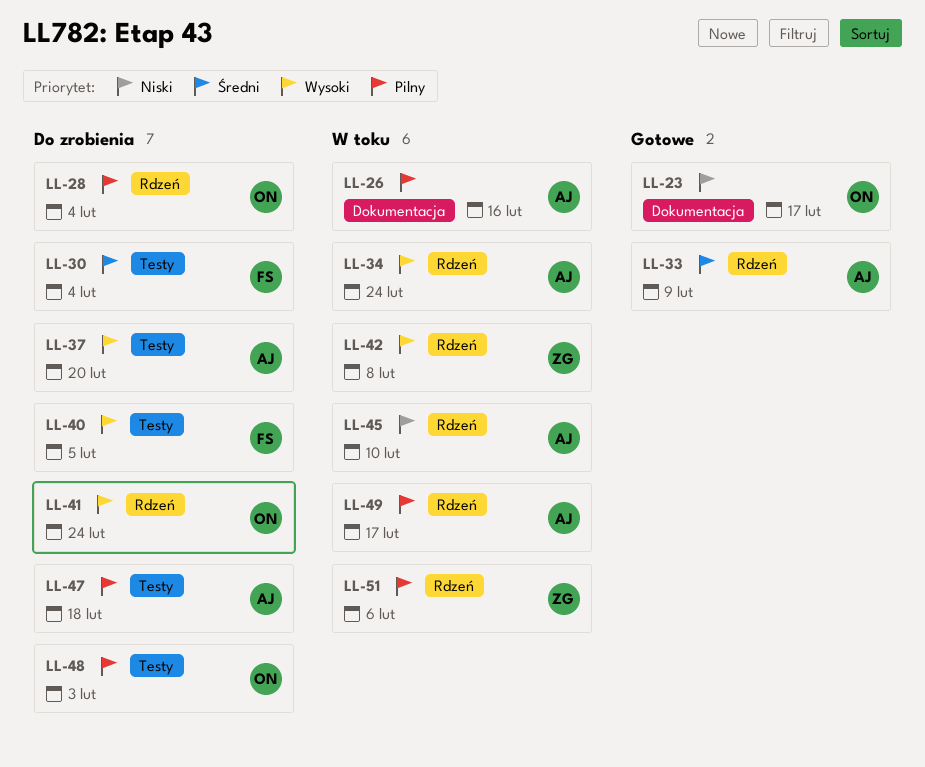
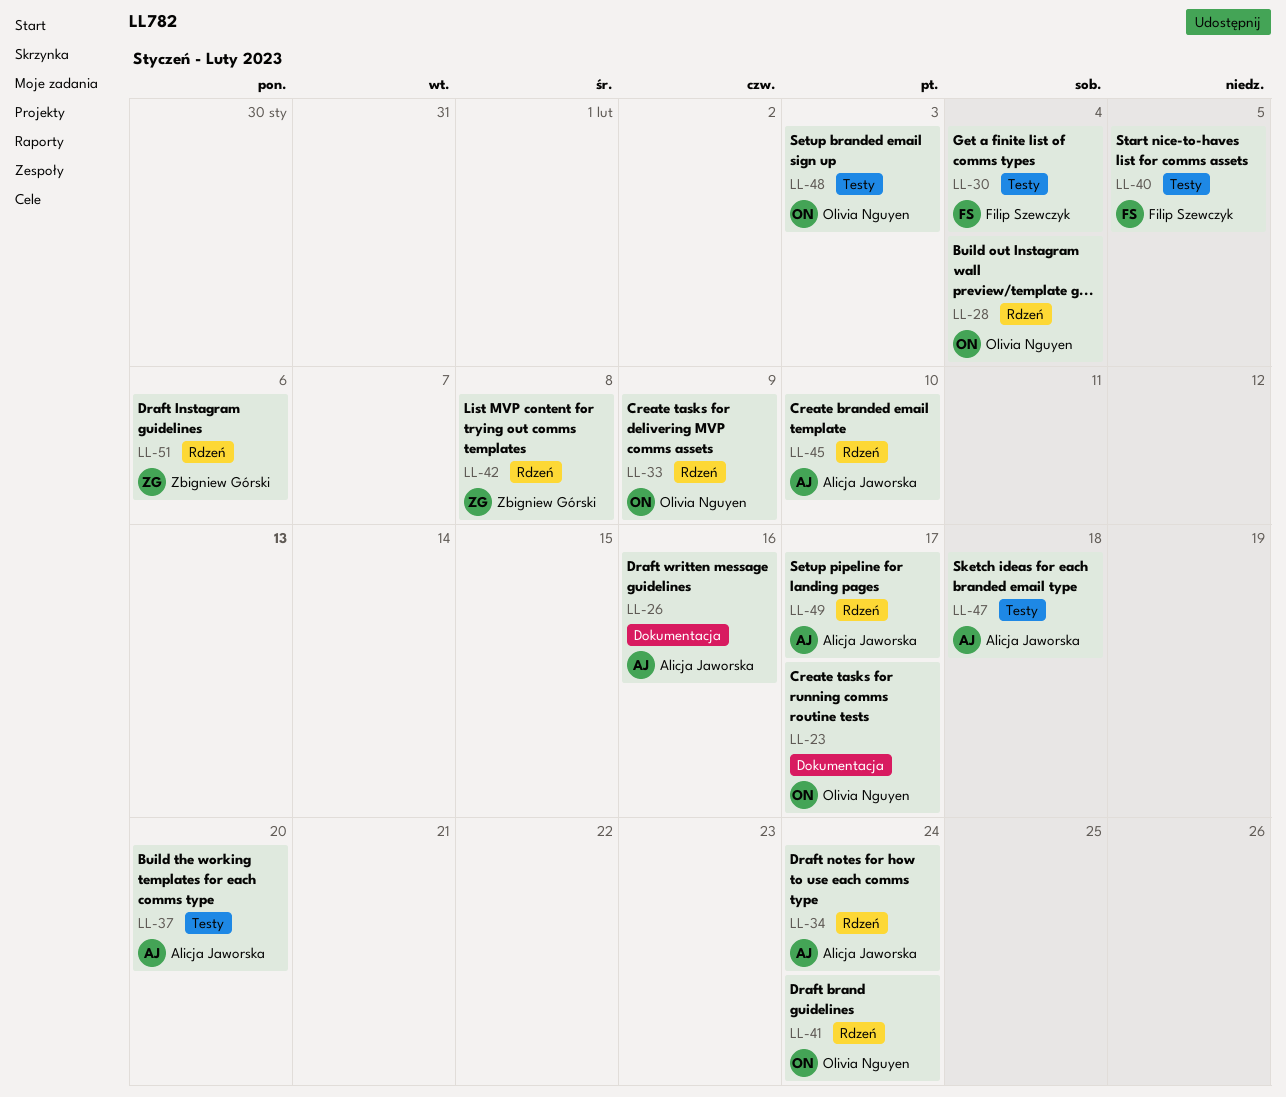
LL-33, owner: Alicja Jaworska -> Olivia Nguyen

